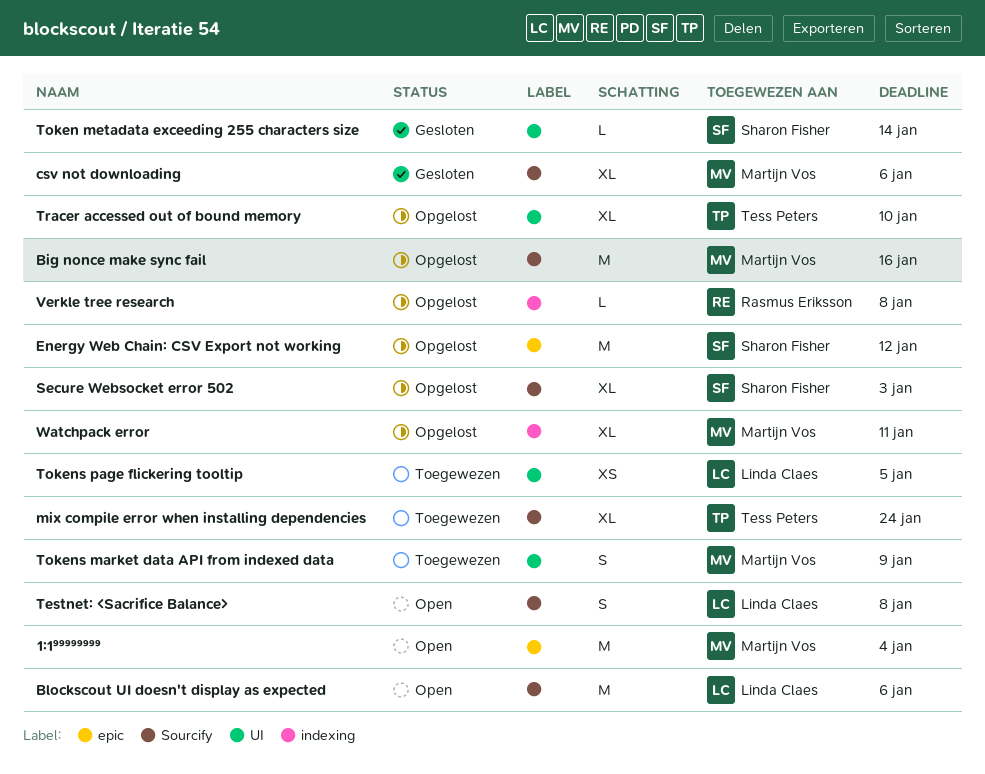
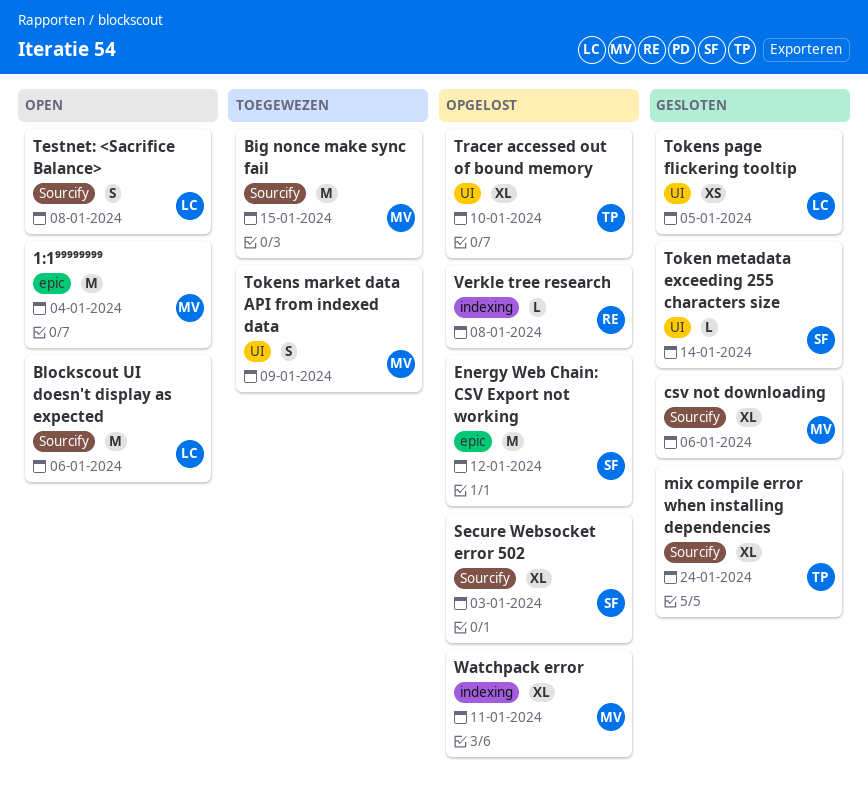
Big nonce make sync fail, status: Opgelost -> Toegewezen
Big nonce make sync fail, due: Jan 16 -> Jan 15
mix compile error when installing dependencies, status: Toegewezen -> Gesloten
Tokens page flickering tooltip, status: Toegewezen -> Gesloten

